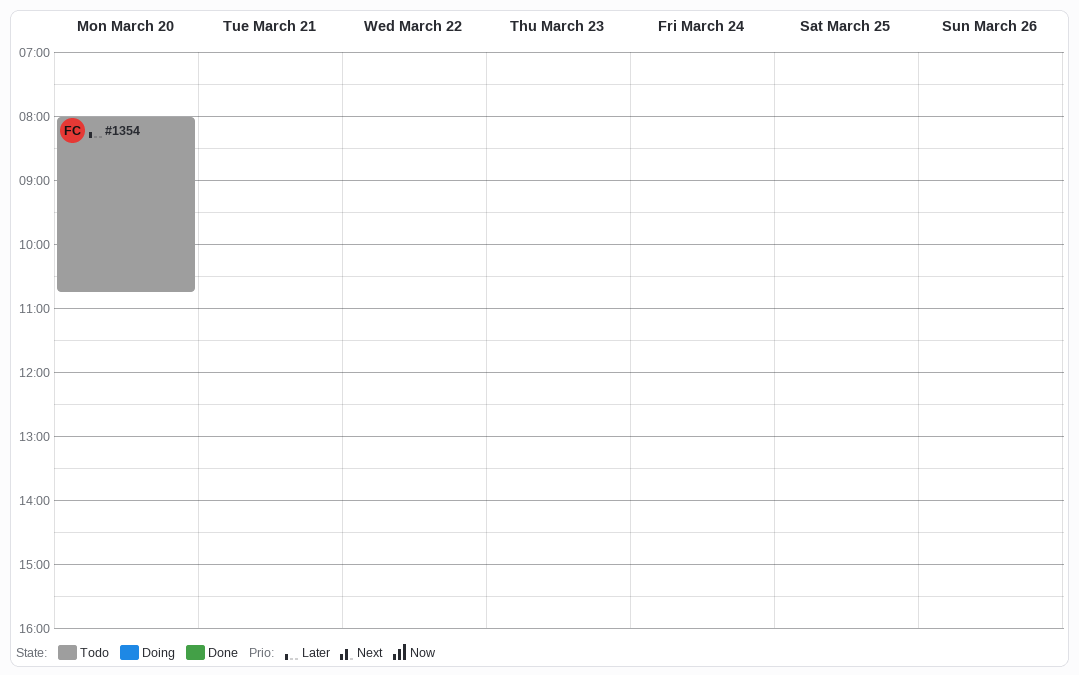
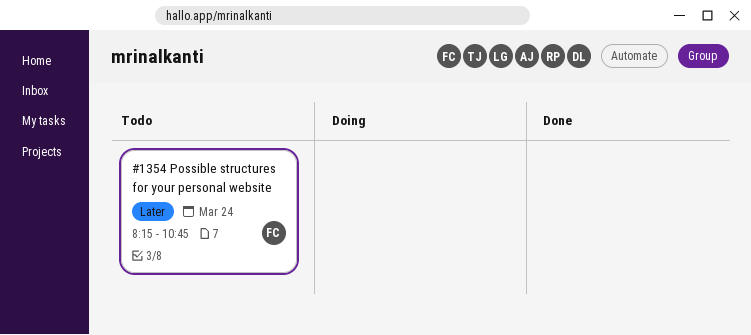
#1354, day: Mar 20 -> Mar 24
#1354, begins: 08:00 -> 08:15

